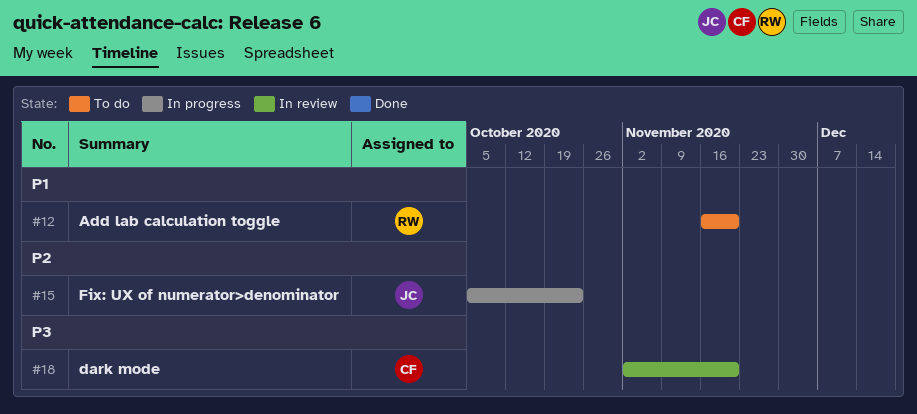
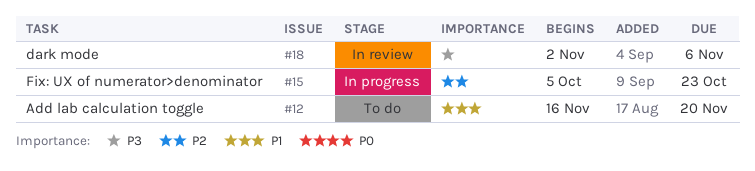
#18, due: Nov 20 -> Nov 6

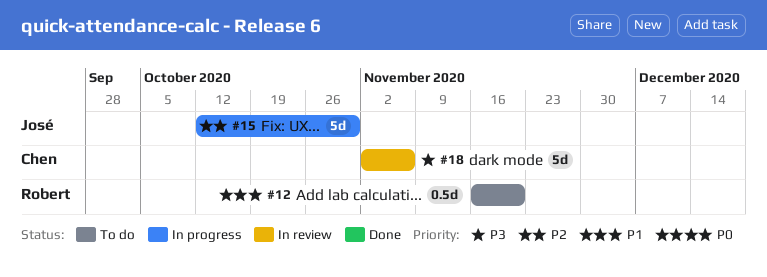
#15, start: Oct 5 -> Oct 12
#15, due: Oct 23 -> Oct 30

